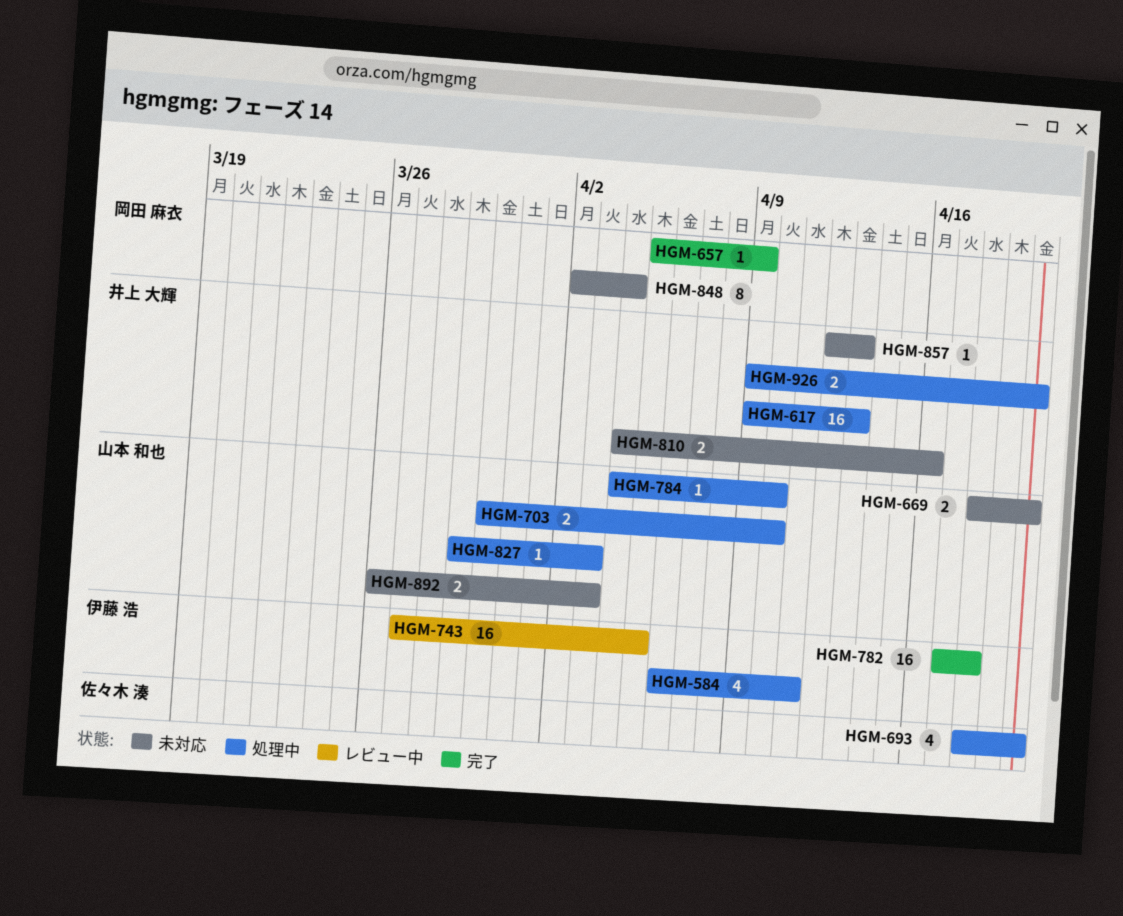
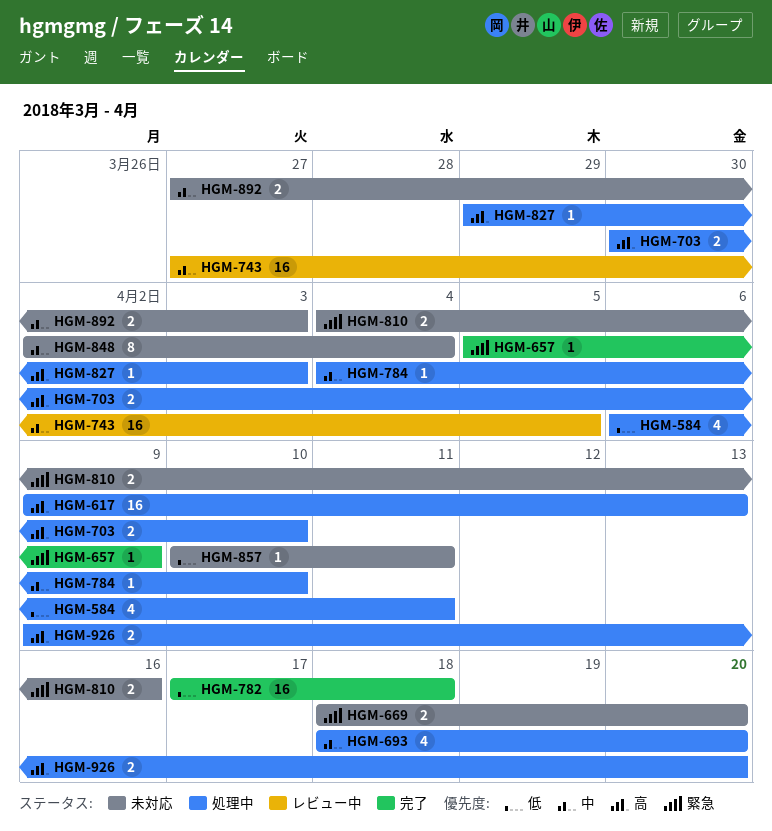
HGM-857, start: Apr 12 -> Apr 10
HGM-857, due: Apr 13 -> Apr 11
HGM-892, start: Mar 26 -> Mar 27

